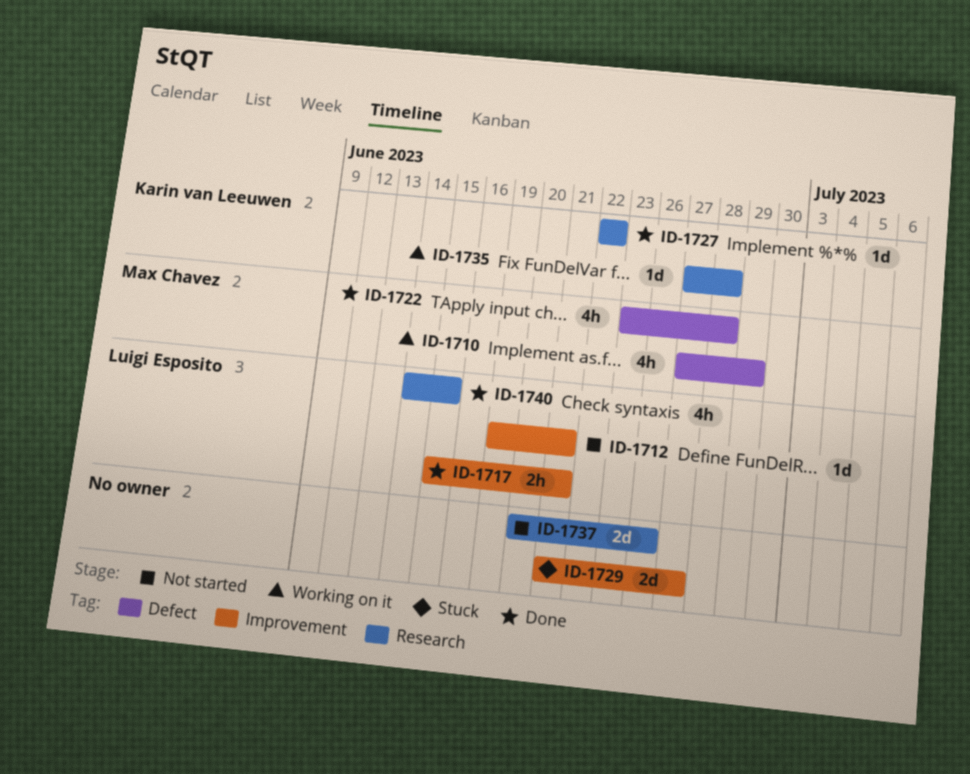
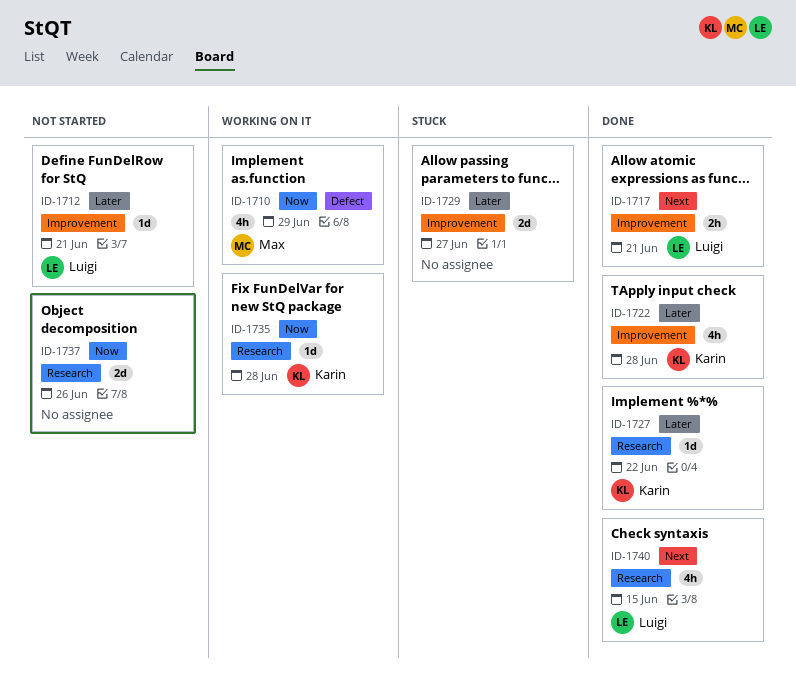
ID-1722, owner: Max Chavez -> Karin van Leeuwen
ID-1722, label: Defect -> Improvement

